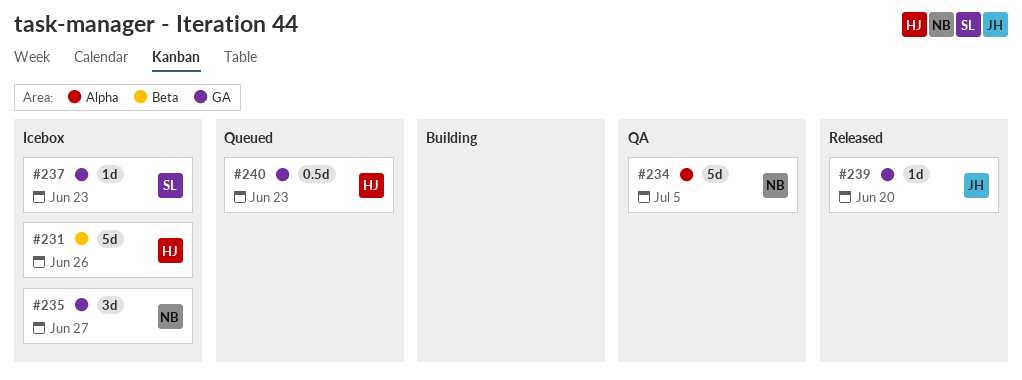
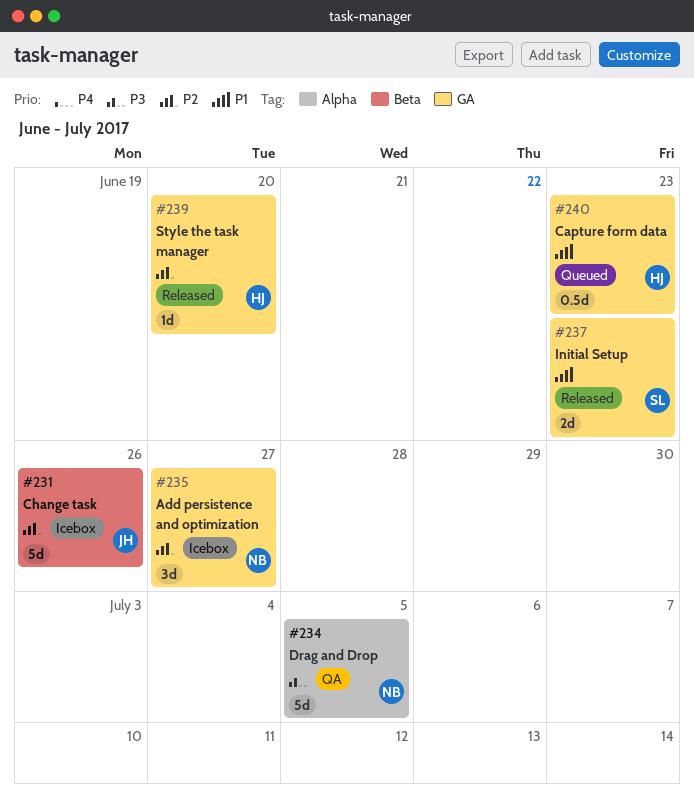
#231, owner: HJ -> JH
#237, status: Icebox -> Released
#237, estimate: 1d -> 2d
#239, owner: JH -> HJ

